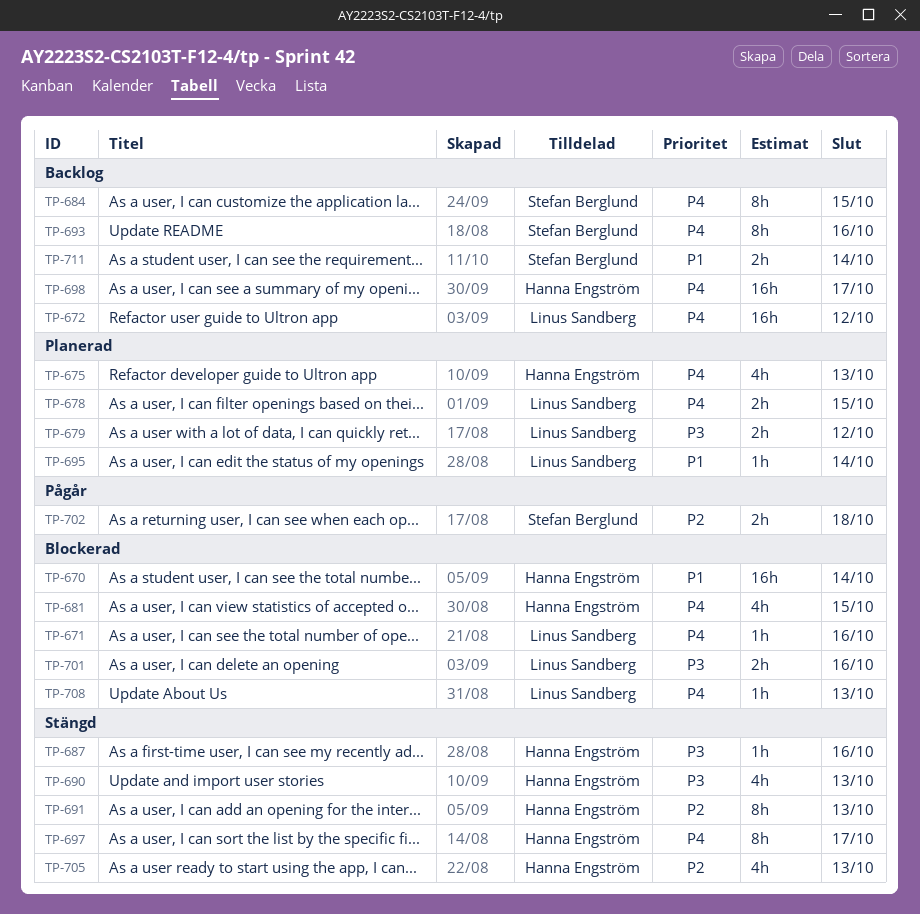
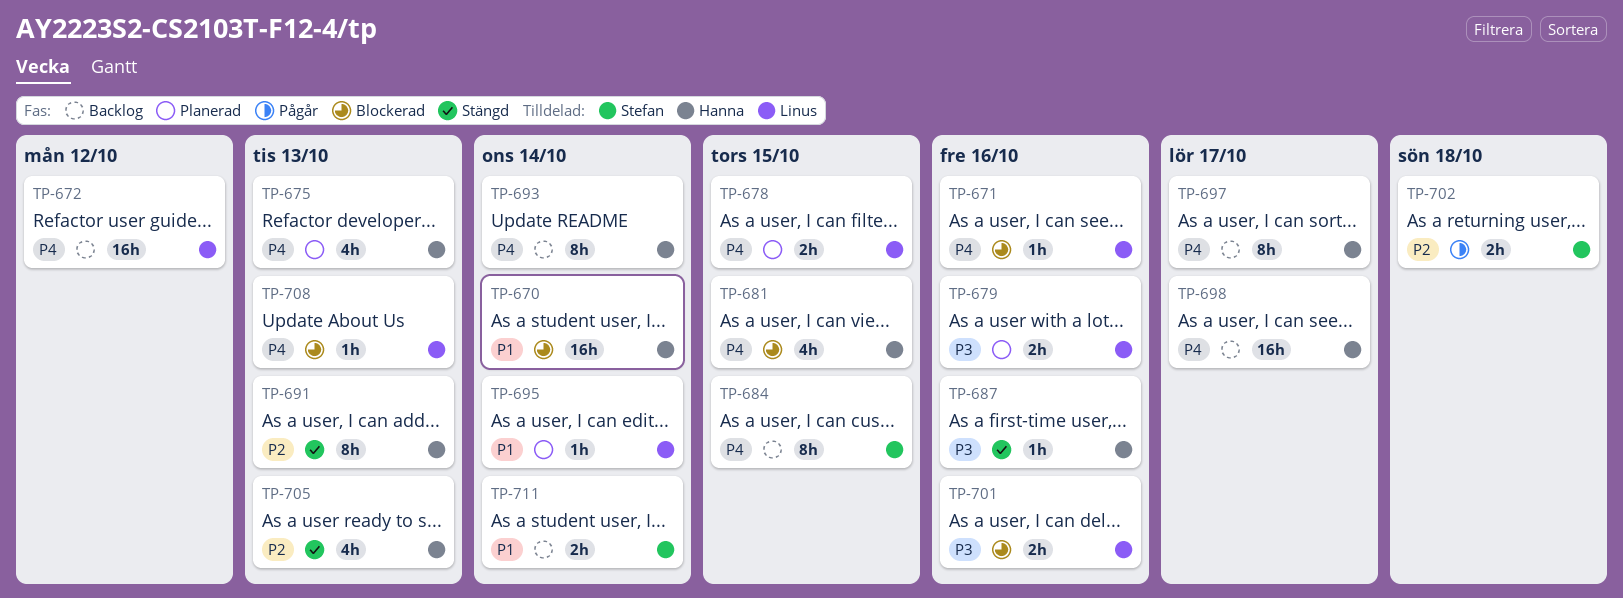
TP-679, due: Oct 12 -> Oct 16
TP-690: present -> none
TP-693, owner: Stefan Berglund -> Hanna Engström
TP-693, due: Oct 16 -> Oct 14
TP-697, status: Stängd -> Backlog

